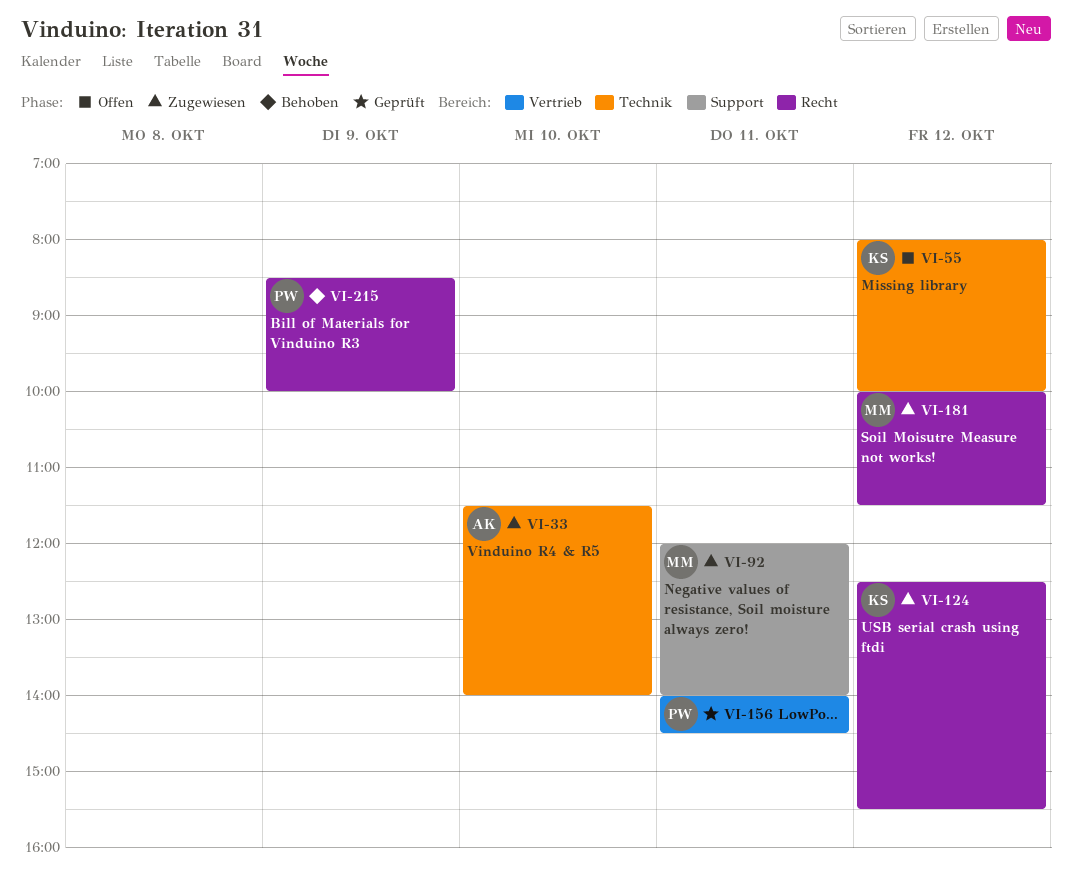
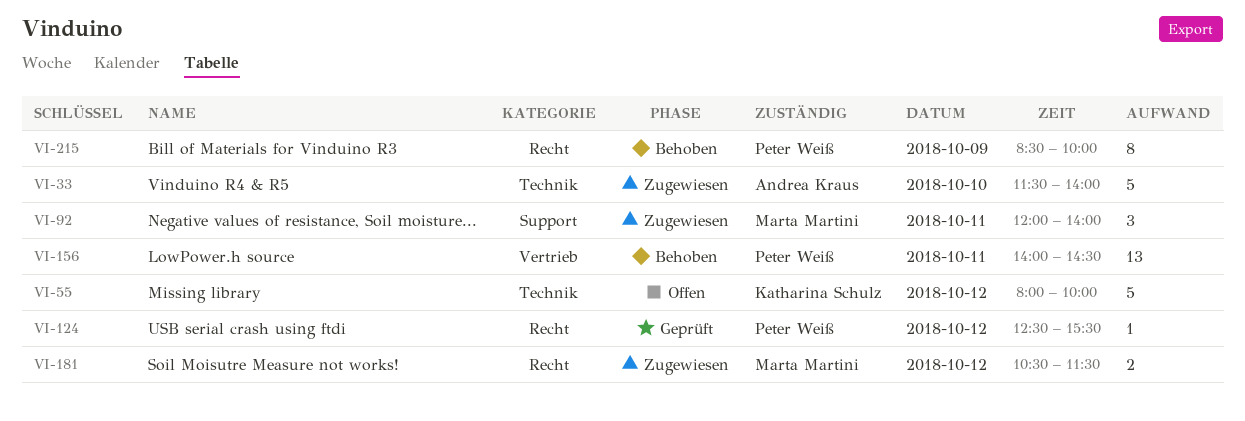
VI-124, status: Zugewiesen -> Geprüft
VI-124, owner: Katharina Schulz -> Peter Weiß
VI-156, status: Geprüft -> Behoben
VI-181, begins: 10:00 -> 10:30

